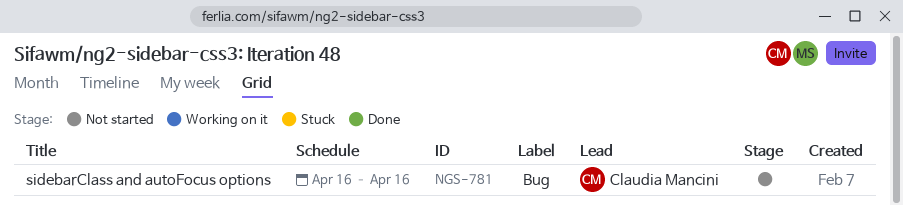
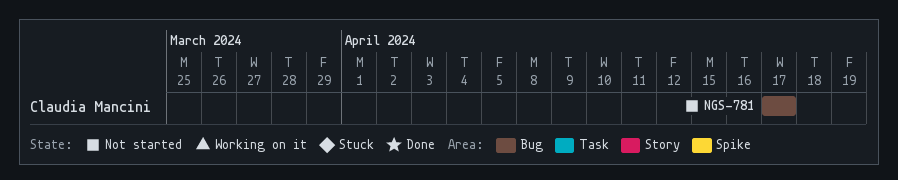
NGS-781, start: Apr 16 -> Apr 17
NGS-781, due: Apr 16 -> Apr 17

